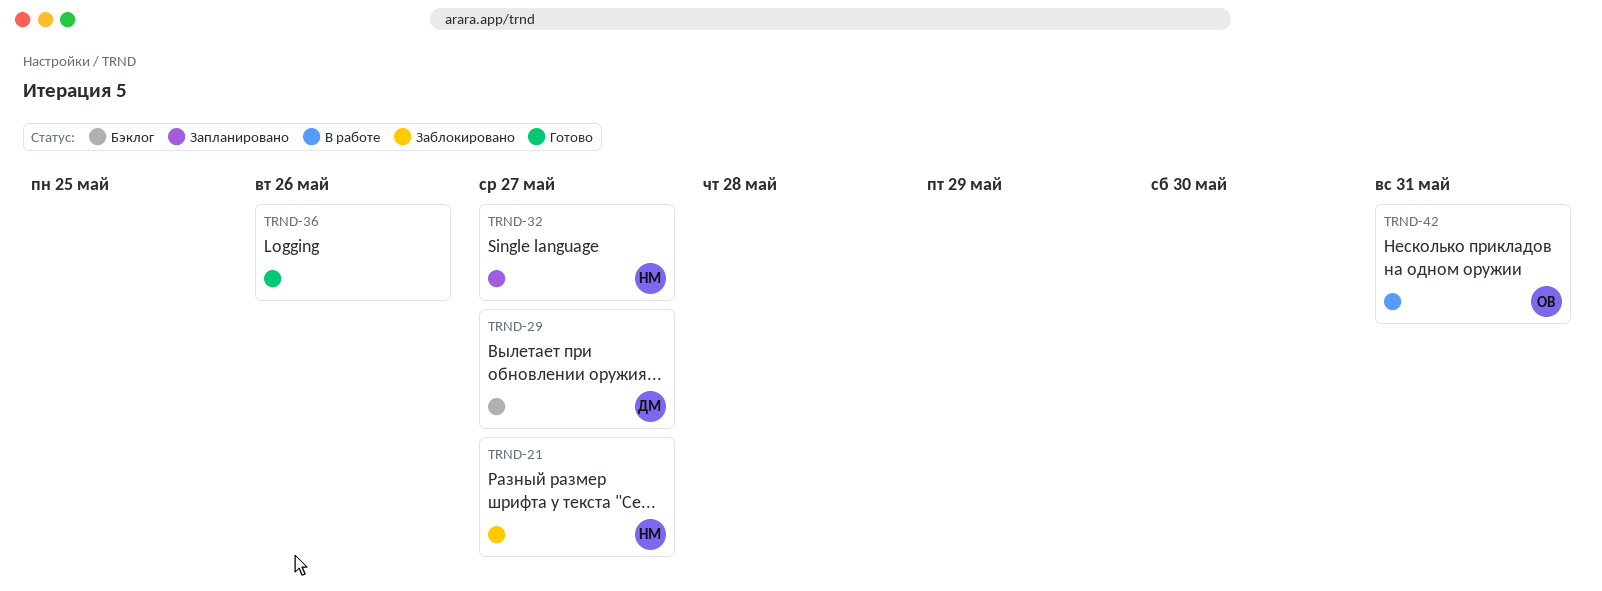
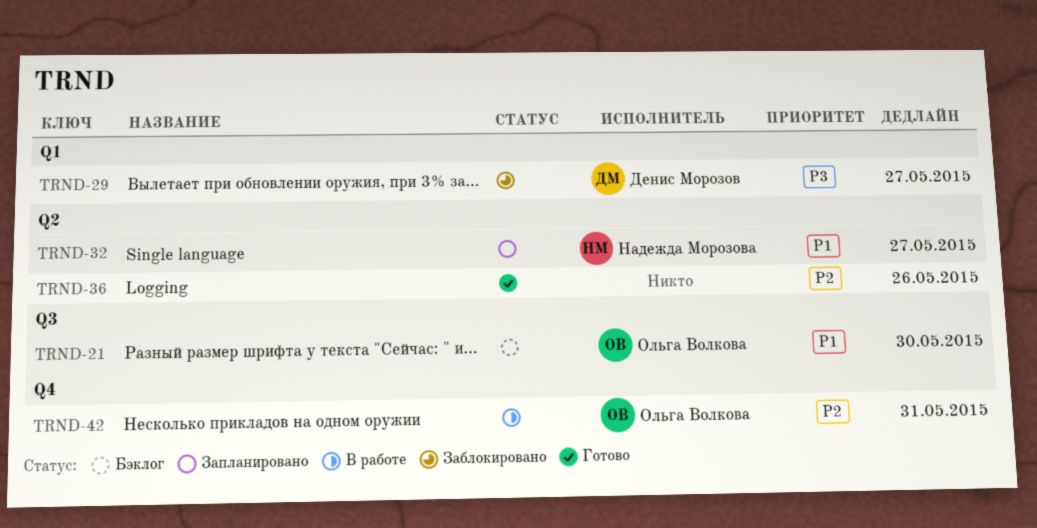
TRND-21, status: Заблокировано -> Бэклог
TRND-21, owner: Надежда Морозова -> Ольга Волкова
TRND-21, due: May 27 -> May 30
TRND-29, status: Бэклог -> Заблокировано

